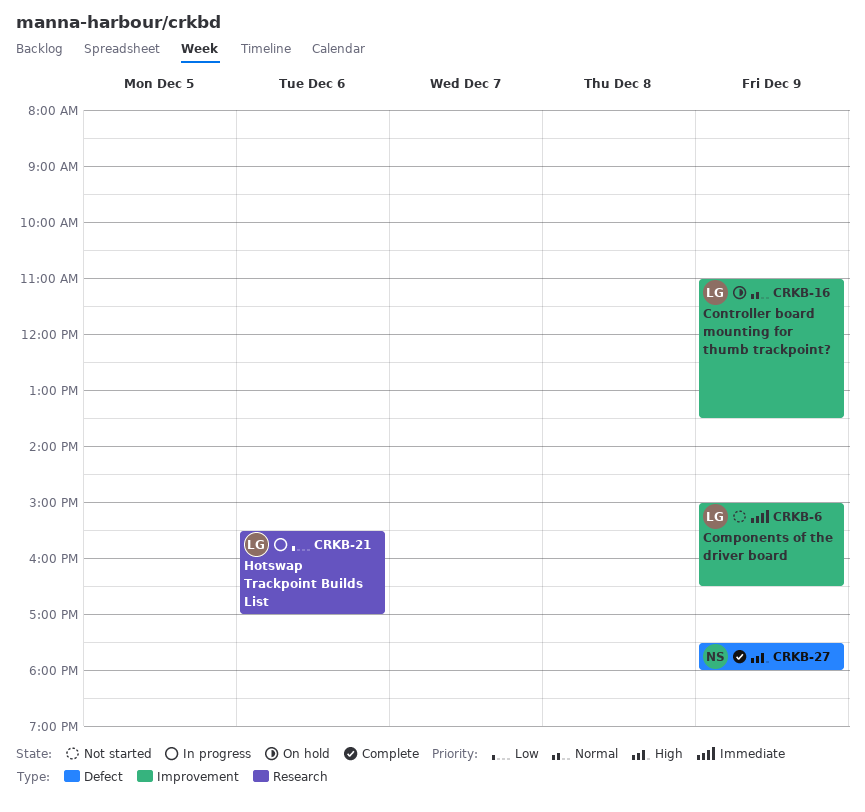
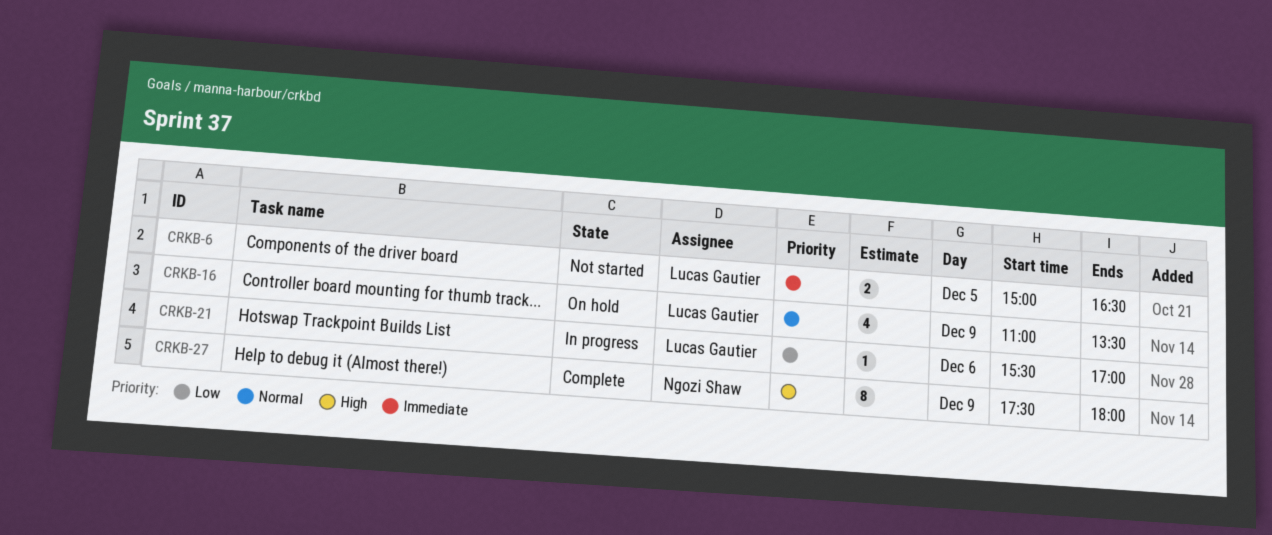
CRKB-6, day: Dec 9 -> Dec 5

